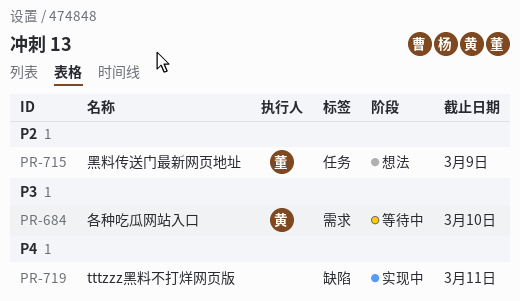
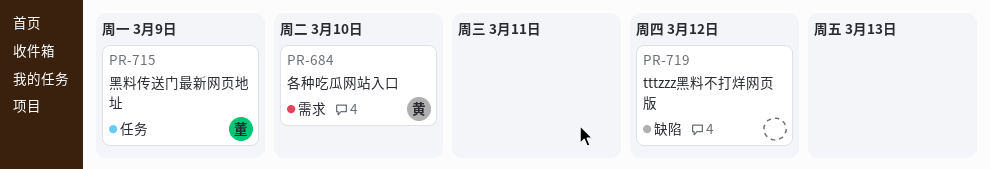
PR-719, due: Mar 11 -> Mar 12

